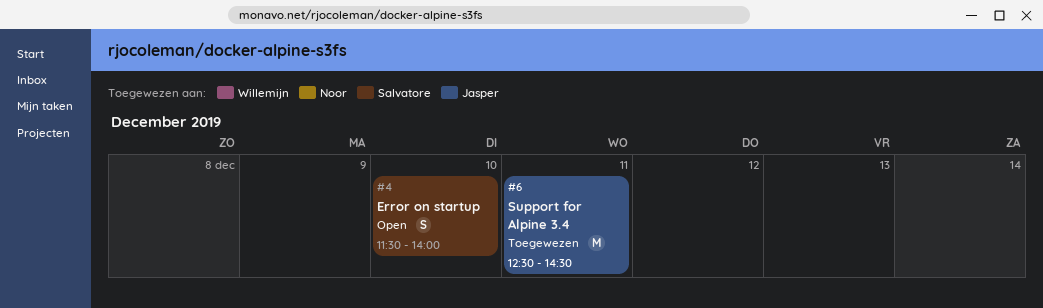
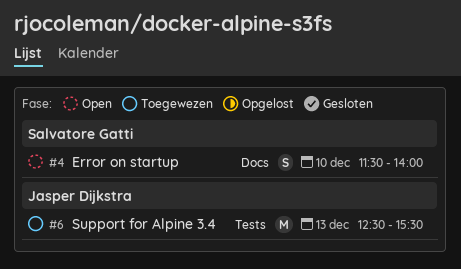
#6, day: Dec 11 -> Dec 13
#6, ends: 14:30 -> 15:30

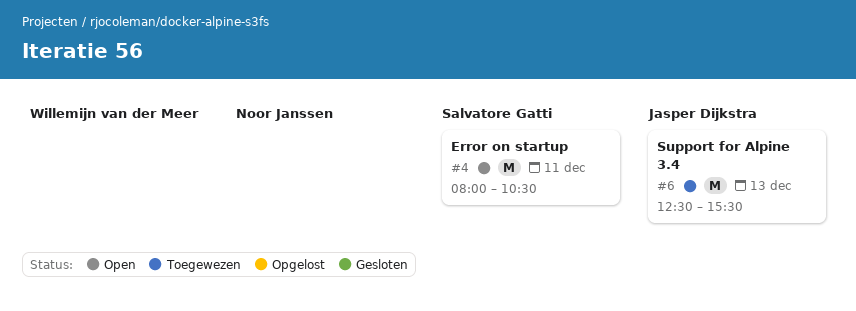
#4, estimate: S -> M
#4, day: Dec 10 -> Dec 11
#4, begins: 11:30 -> 08:00
#4, ends: 14:00 -> 10:30

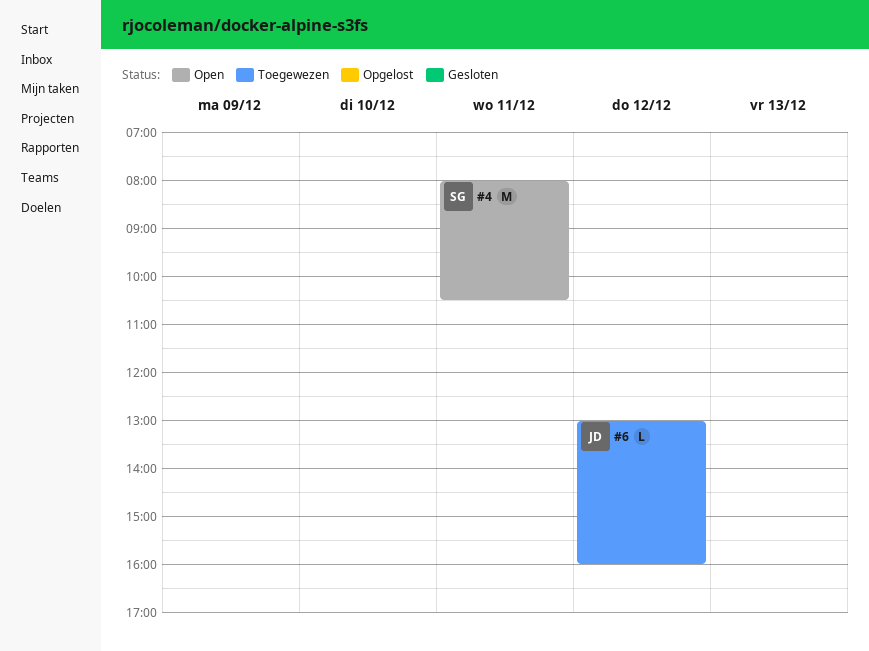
#6, estimate: M -> L
#6, day: Dec 13 -> Dec 12
#6, begins: 12:30 -> 13:00
#6, ends: 15:30 -> 16:00

